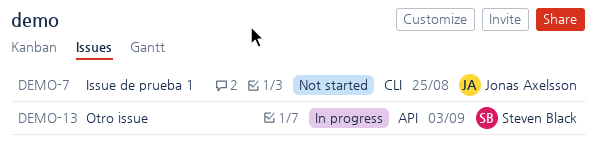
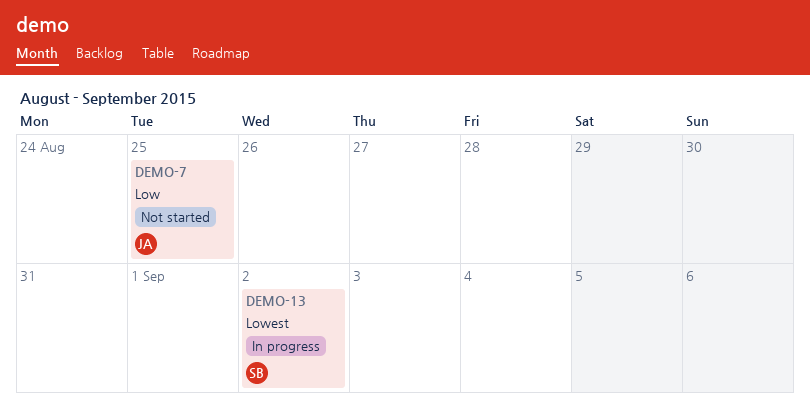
DEMO-13, due: Sep 3 -> Sep 2

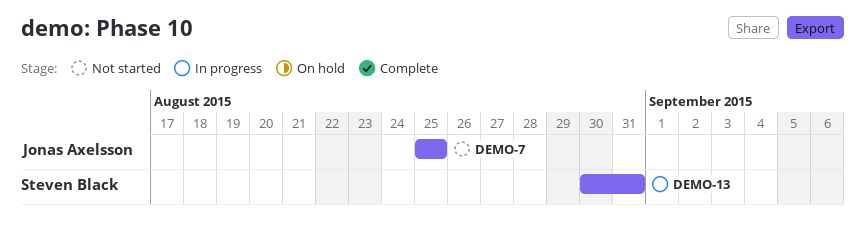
DEMO-13, due: Sep 2 -> Aug 31

